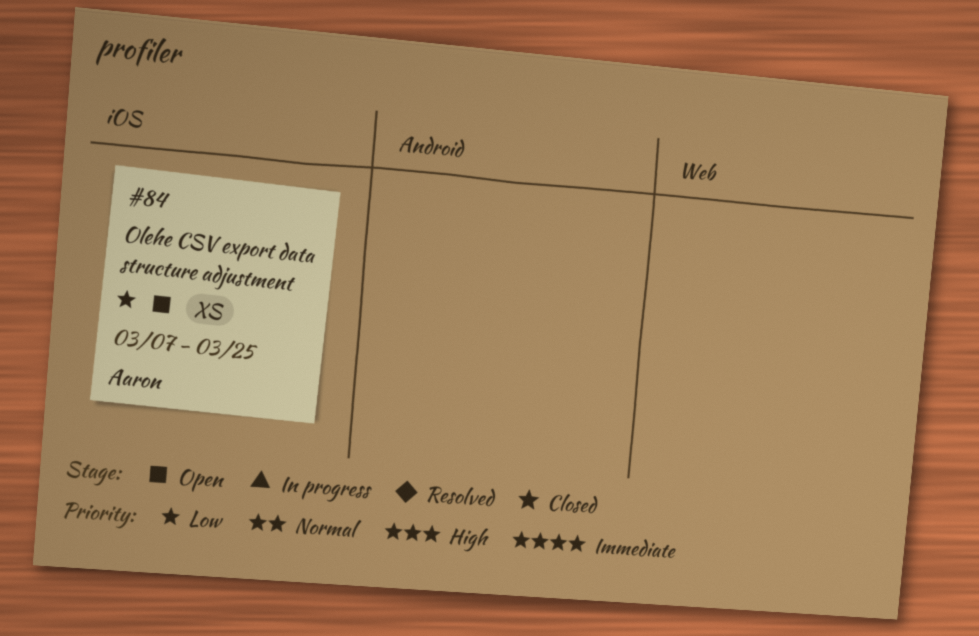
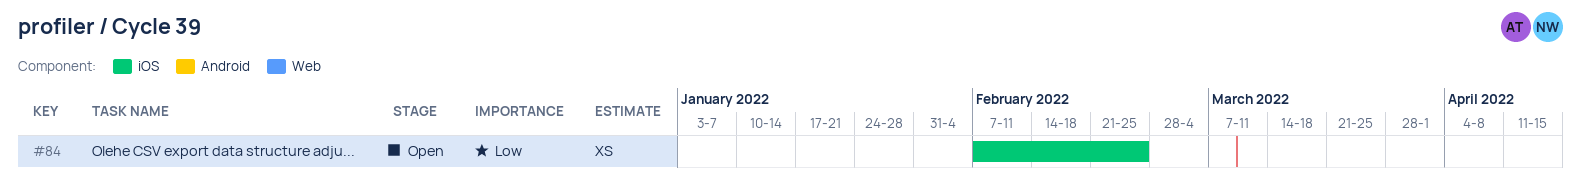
#84, start: Mar 7 -> Feb 7
#84, due: Mar 25 -> Feb 25

